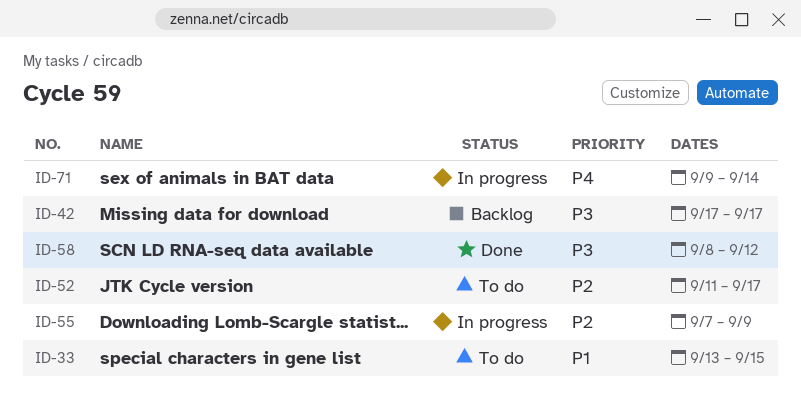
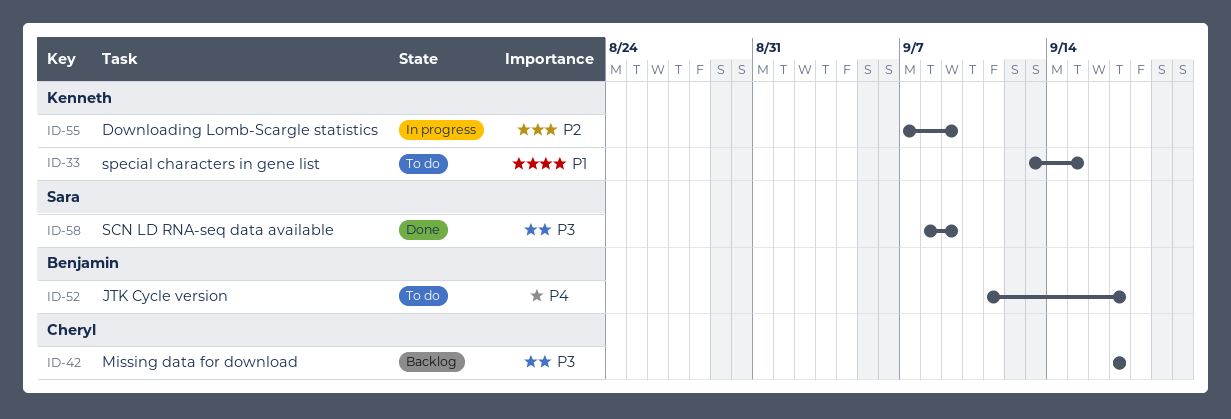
ID-52, priority: P2 -> P4
ID-58, due: Sep 12 -> Sep 9
ID-71: present -> none

